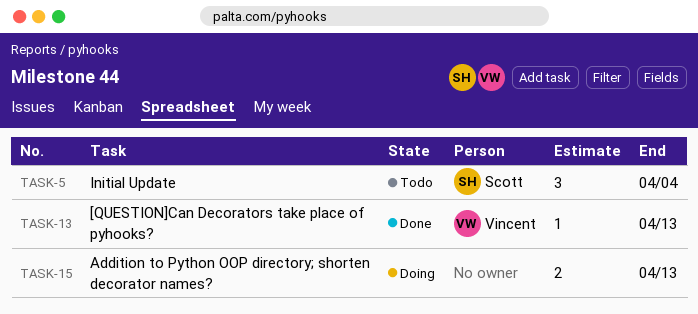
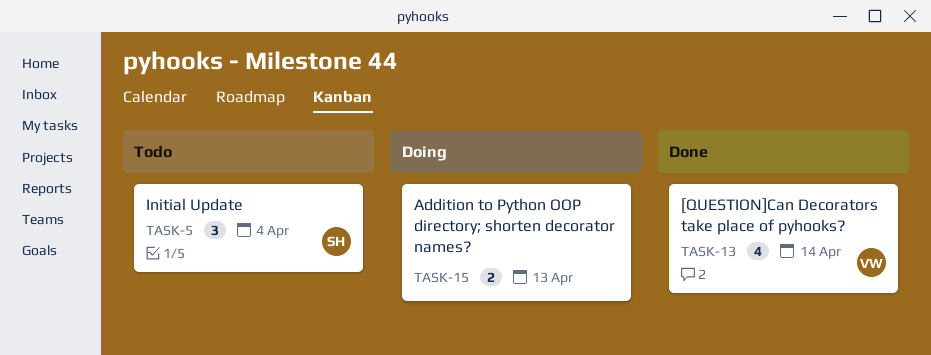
TASK-13, estimate: 1 -> 4
TASK-13, due: Apr 13 -> Apr 14

